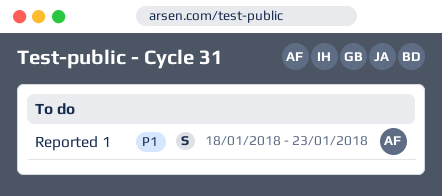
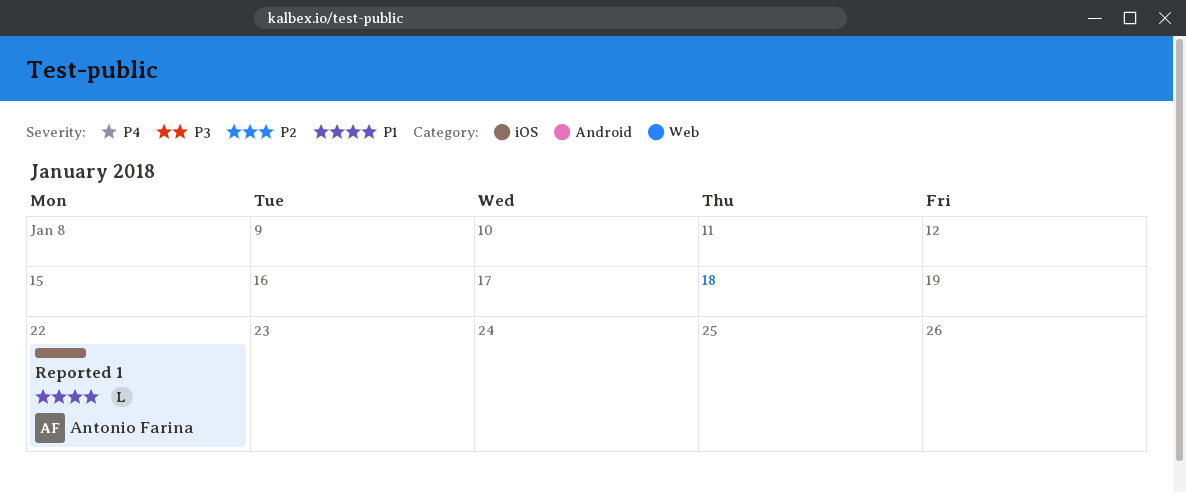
Reported 1, estimate: S -> L
Reported 1, due: Jan 23 -> Jan 22

